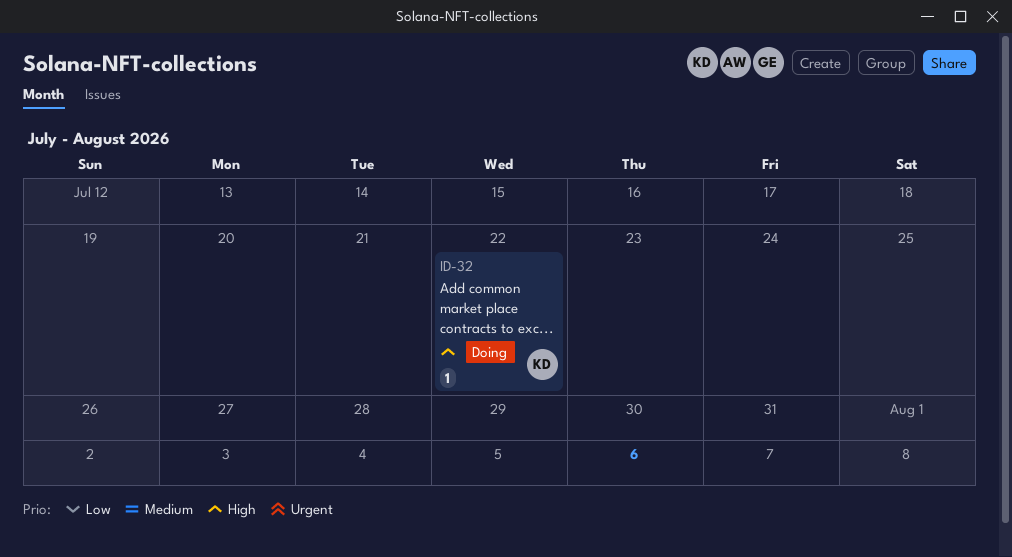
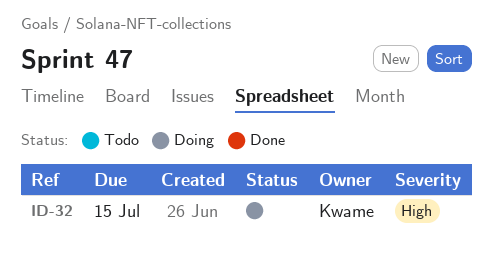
ID-32, due: Jul 22 -> Jul 15

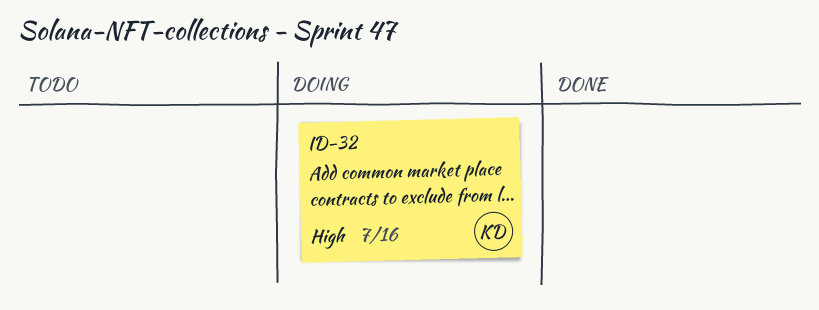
ID-32, due: Jul 15 -> Jul 16

